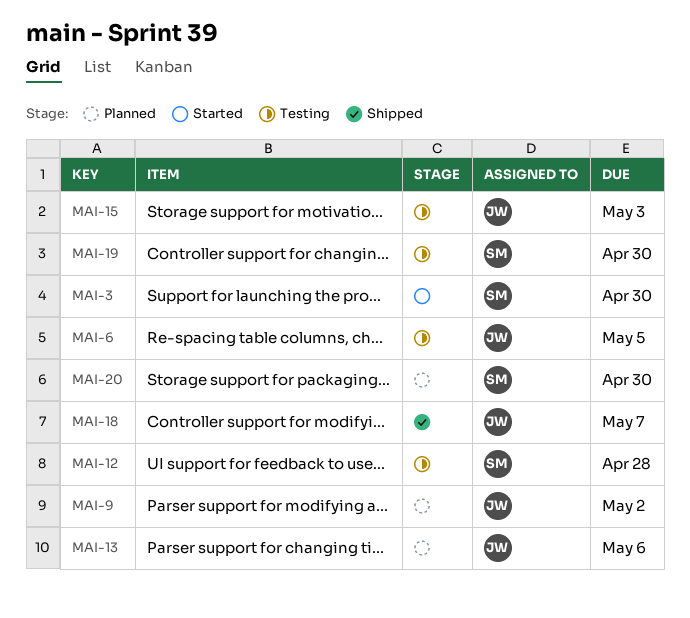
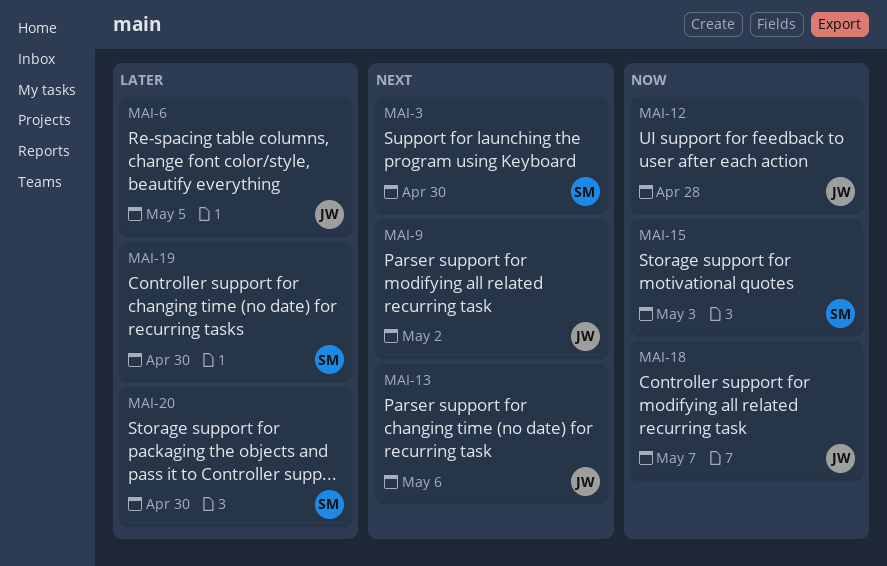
MAI-12, owner: SM -> JW
MAI-15, owner: JW -> SM

